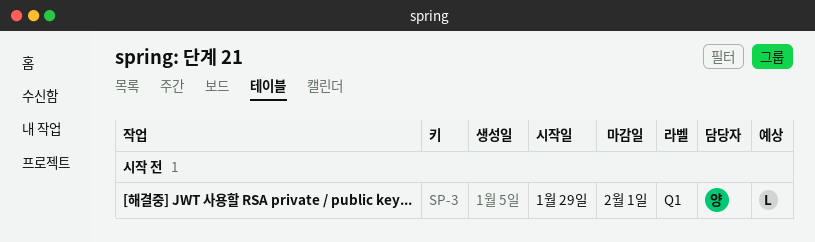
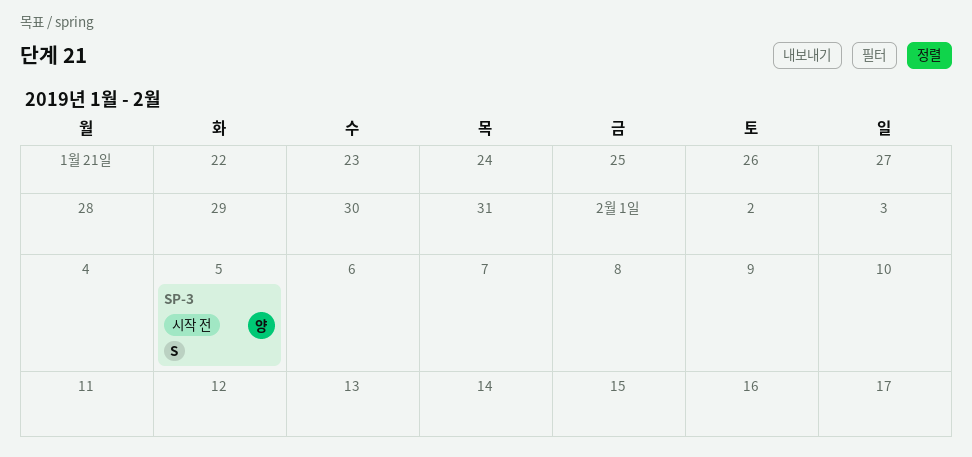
SP-3, estimate: L -> S
SP-3, due: Feb 1 -> Feb 5

